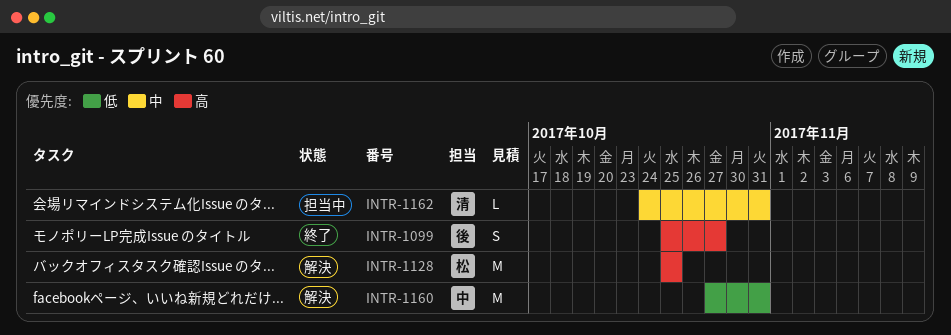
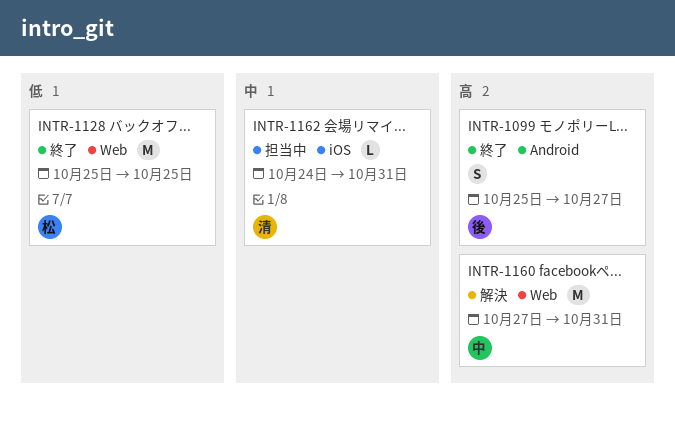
INTR-1128, status: 解決 -> 終了
INTR-1128, priority: 高 -> 低
INTR-1160, priority: 低 -> 高

